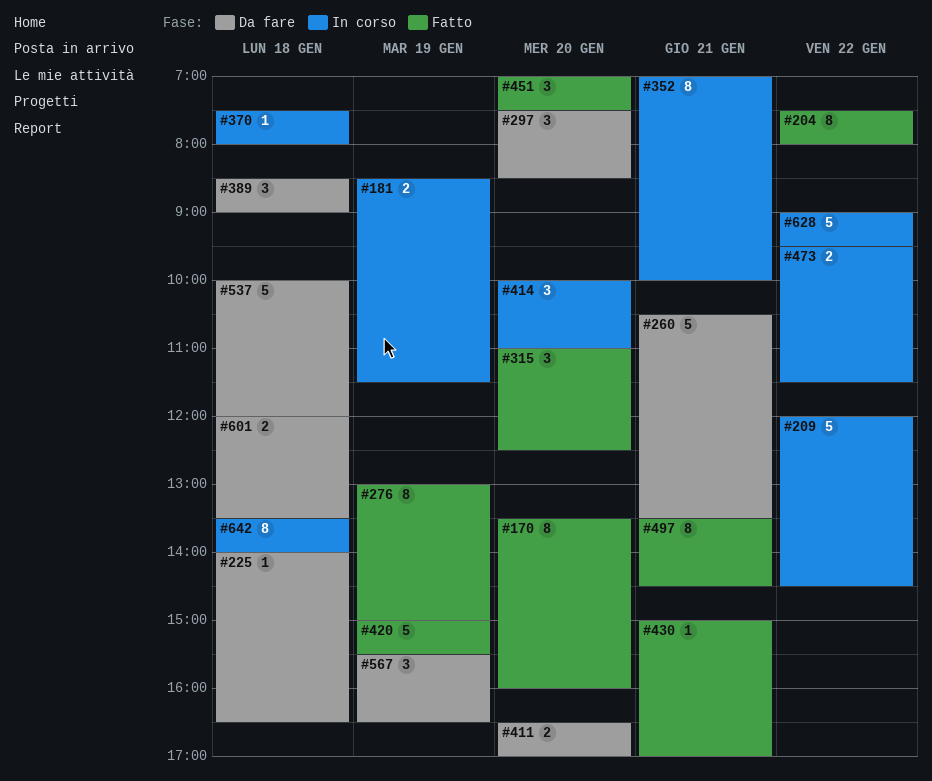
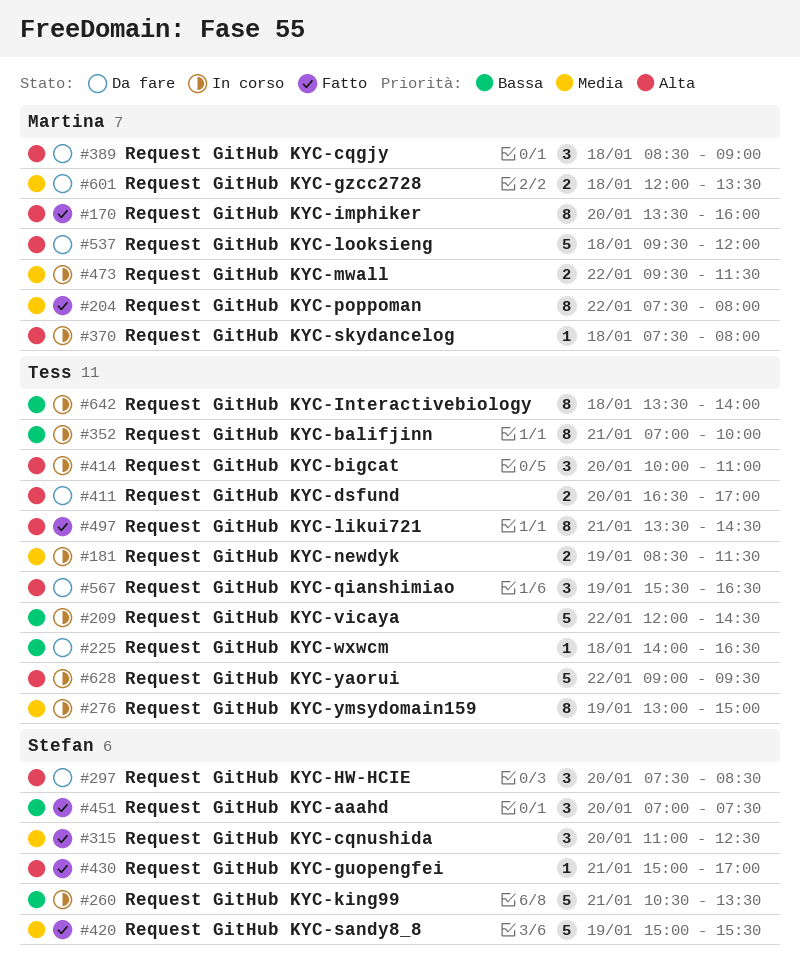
#260, status: Da fare -> In corso
#276, status: Fatto -> In corso
#537, begins: 10:00 -> 09:30

